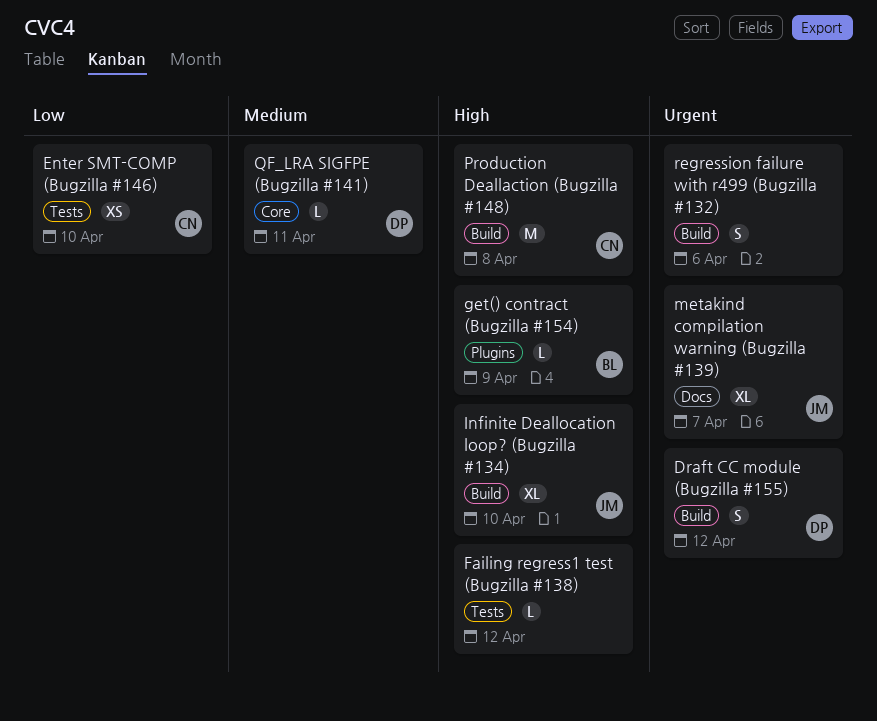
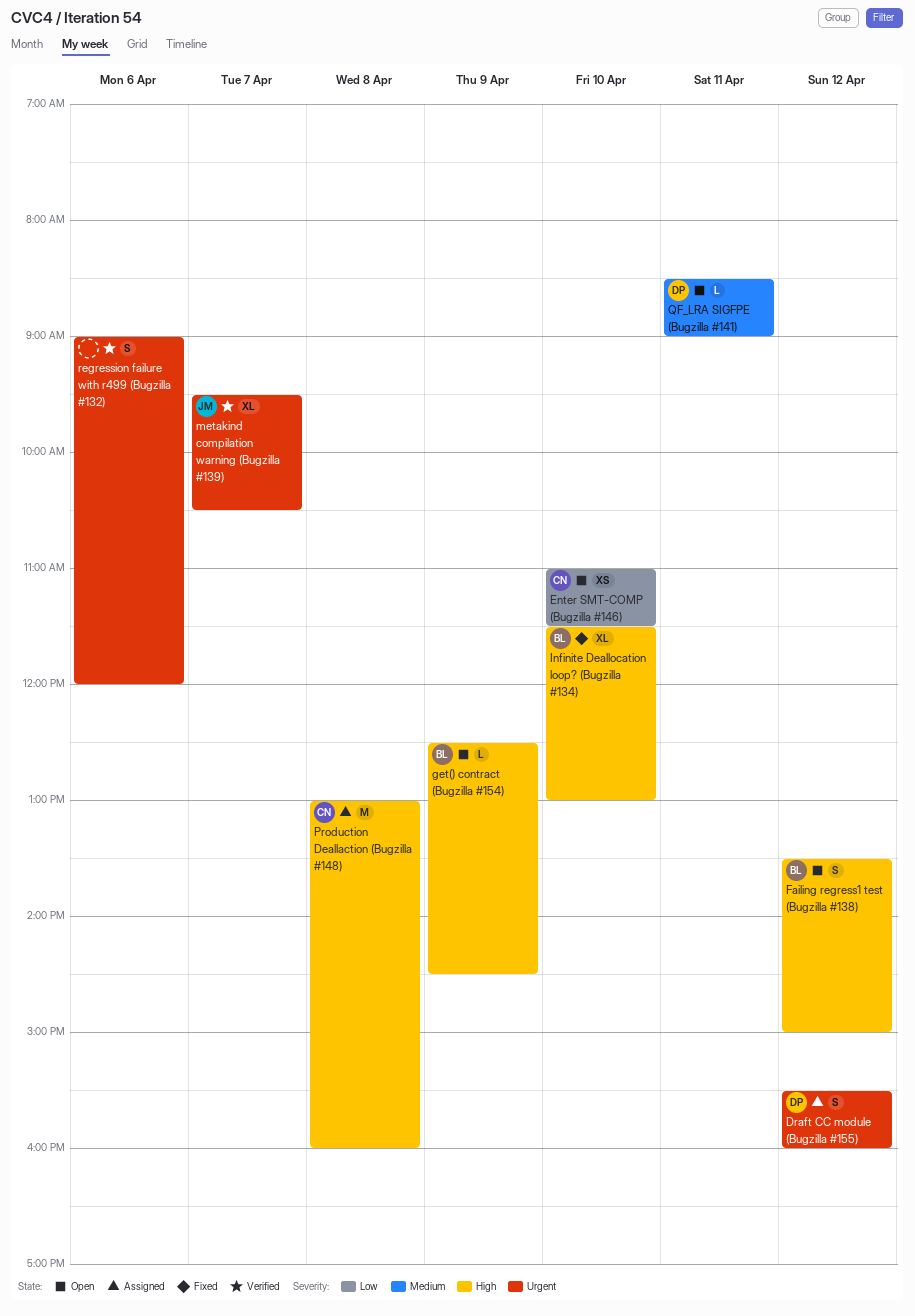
Failing regress1 test (Bugzilla #138), owner: none -> BL
Failing regress1 test (Bugzilla #138), estimate: L -> S
Infinite Deallocation loop? (Bugzilla #134), owner: JM -> BL

